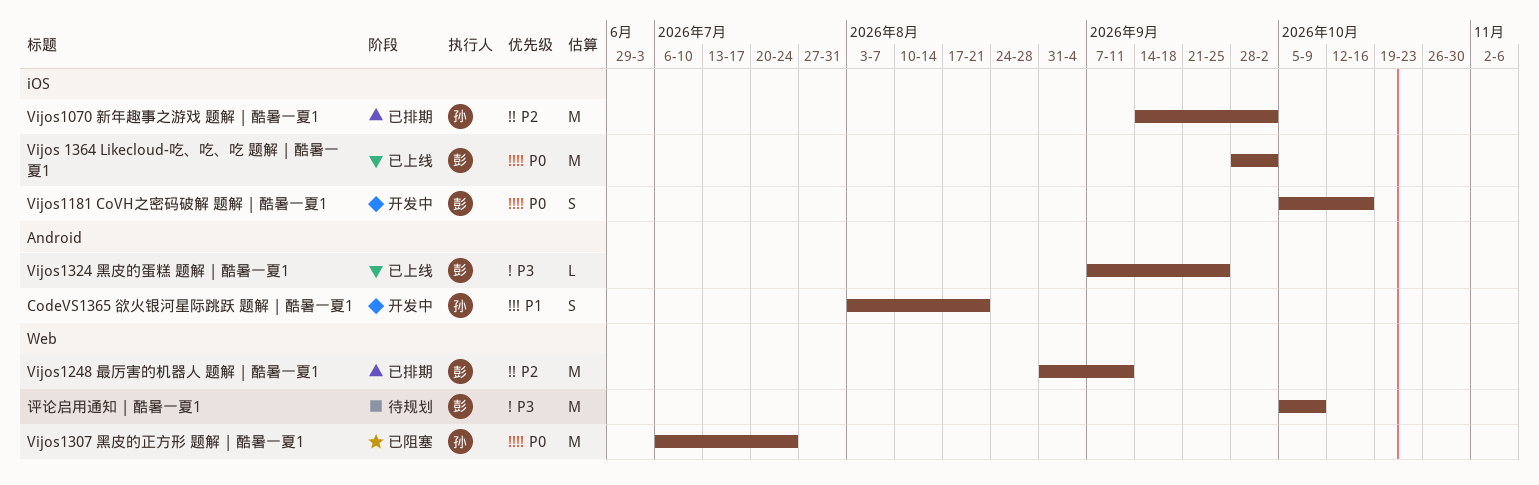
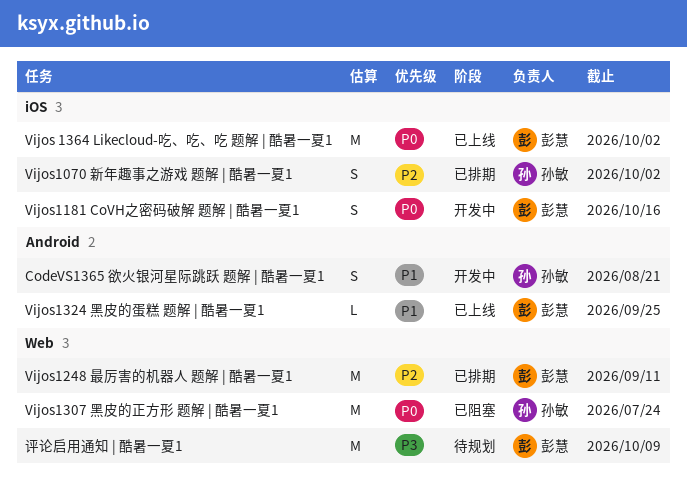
Vijos1070 新年趣事之游戏 题解 | 酷暑一夏1, estimate: M -> S
Vijos1324 黑皮的蛋糕 题解 | 酷暑一夏1, priority: P3 -> P1

